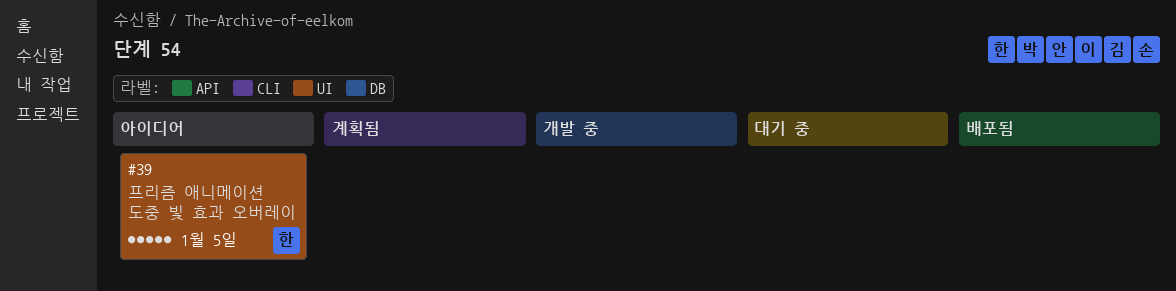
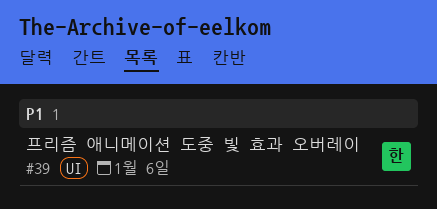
#39, due: Jan 5 -> Jan 6

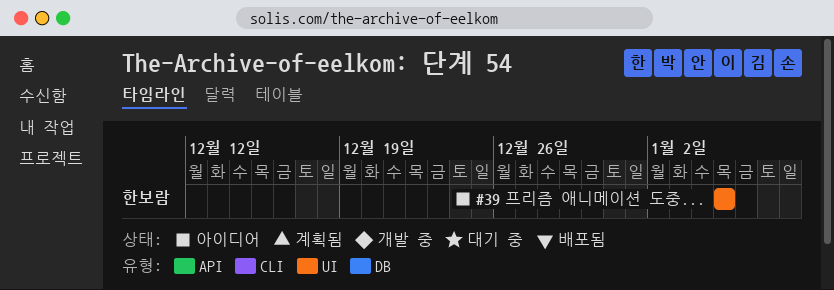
#39, due: Jan 6 -> Jan 5

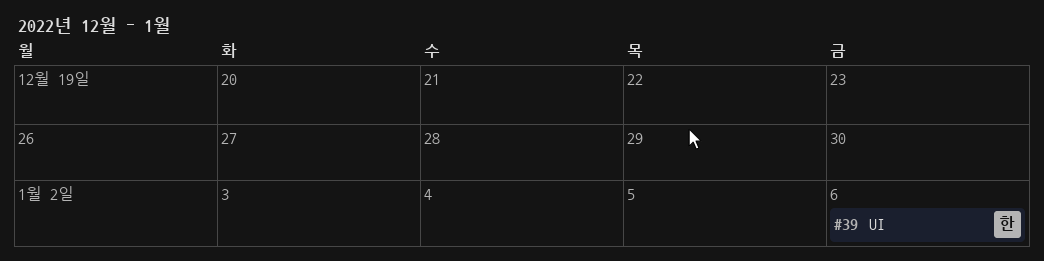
#39, due: Jan 5 -> Jan 6

